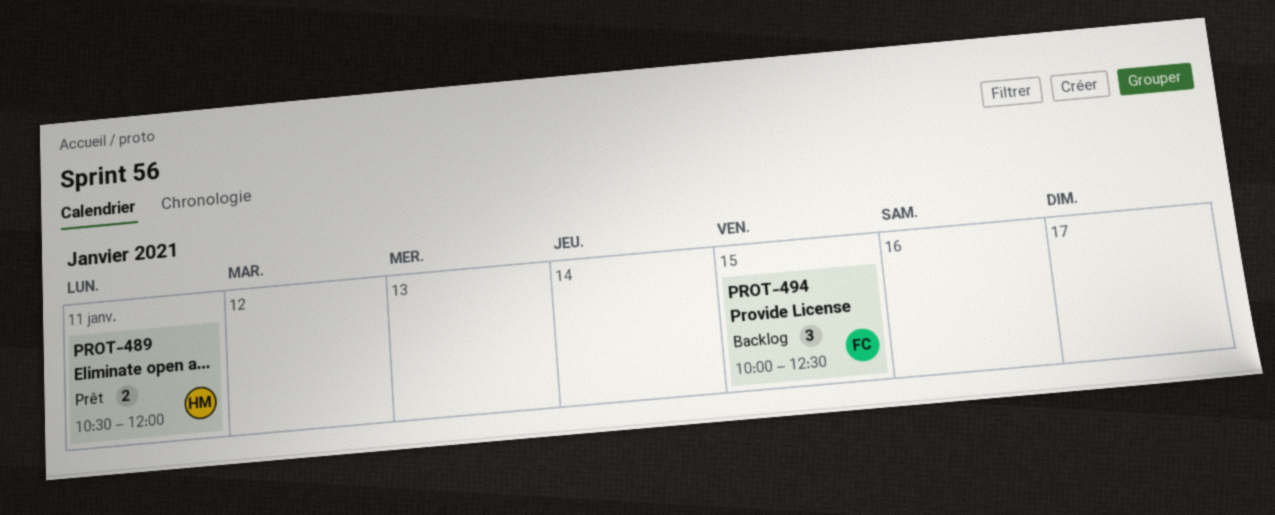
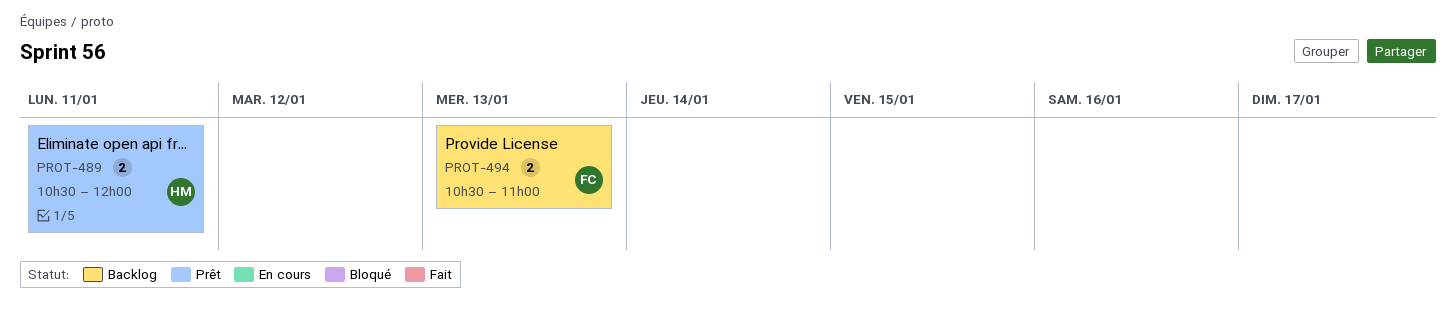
PROT-494, estimate: 3 -> 2
PROT-494, day: Jan 15 -> Jan 13
PROT-494, begins: 10:00 -> 10:30
PROT-494, ends: 12:30 -> 11:00

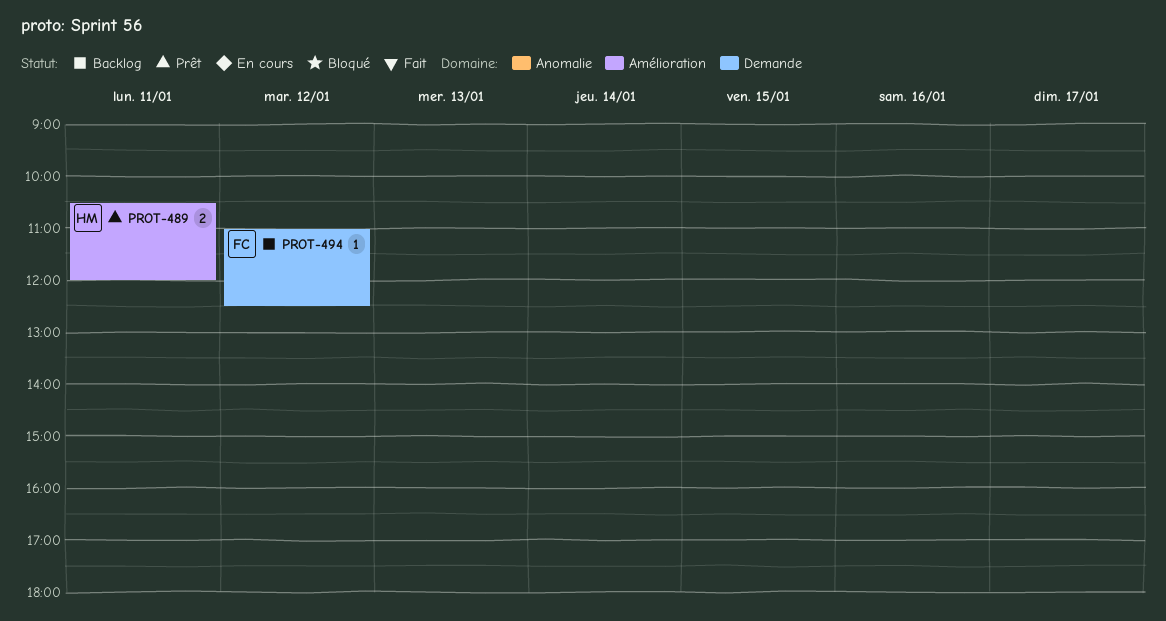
PROT-494, estimate: 2 -> 1
PROT-494, day: Jan 13 -> Jan 12
PROT-494, begins: 10:30 -> 11:00
PROT-494, ends: 11:00 -> 12:30

